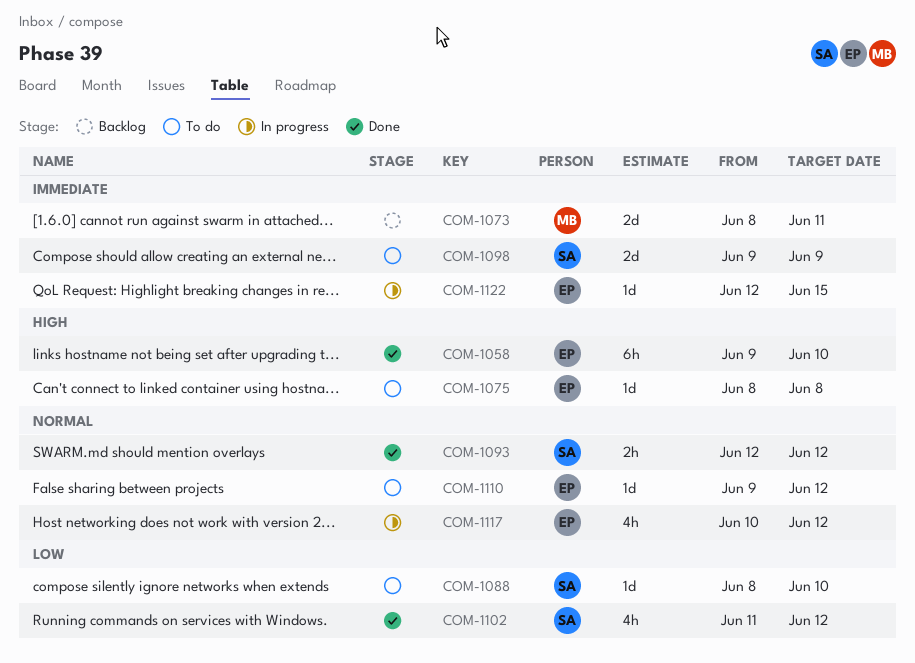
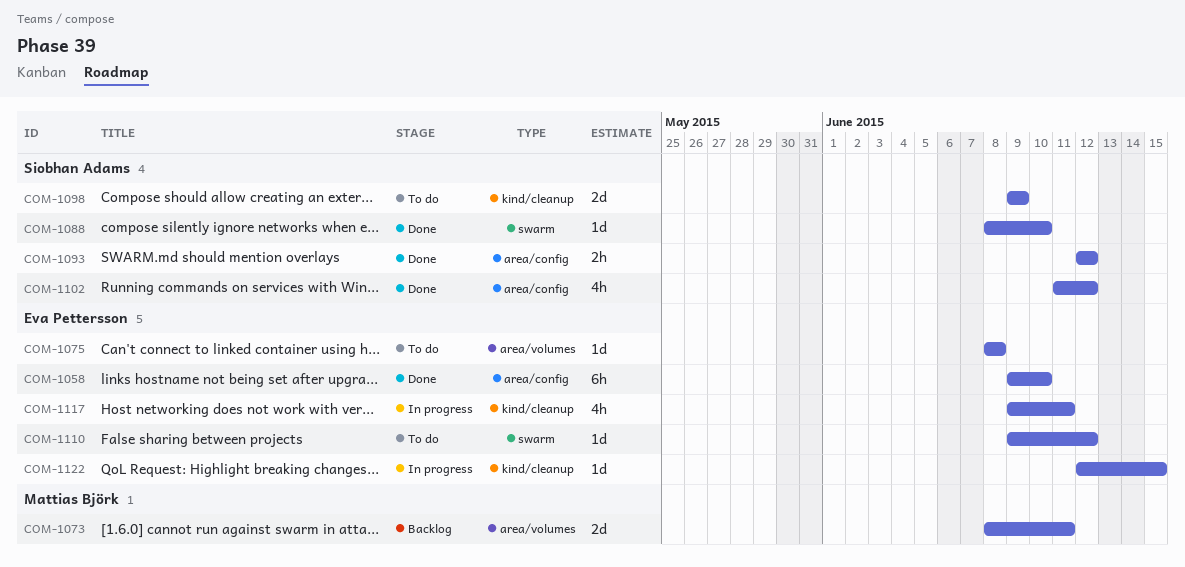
COM-1088, status: To do -> Done
COM-1117, start: Jun 10 -> Jun 9
COM-1117, due: Jun 12 -> Jun 11

